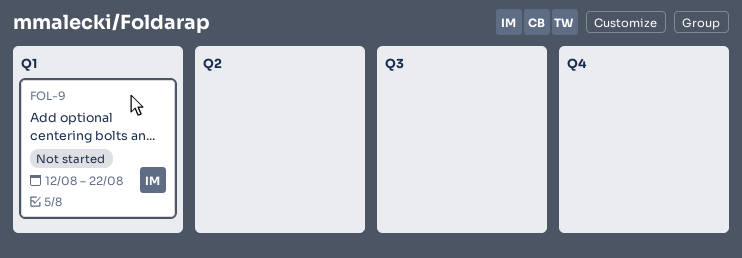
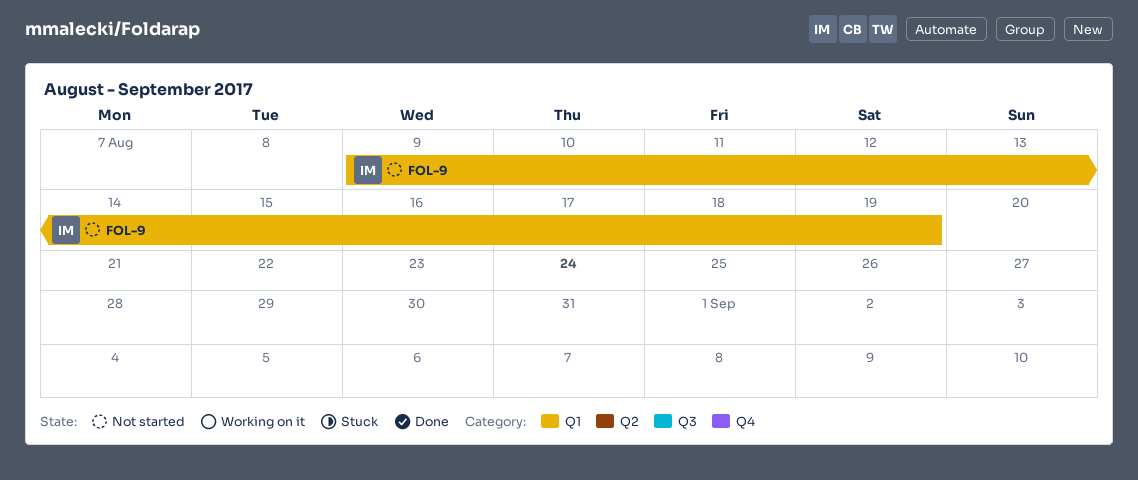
FOL-9, start: Aug 12 -> Aug 9
FOL-9, due: Aug 22 -> Aug 19

